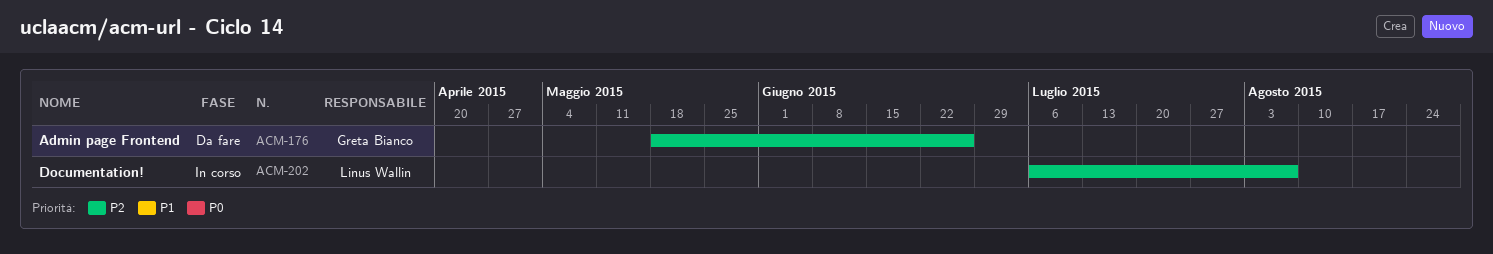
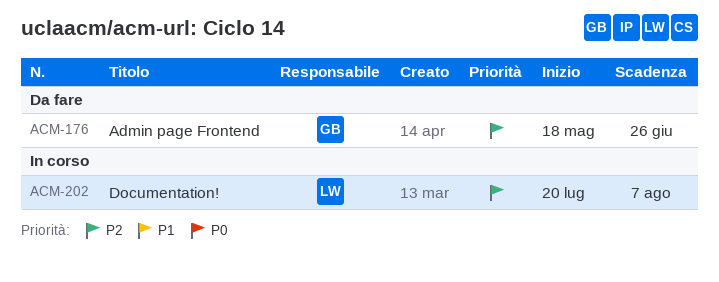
ACM-202, start: Jul 6 -> Jul 20

